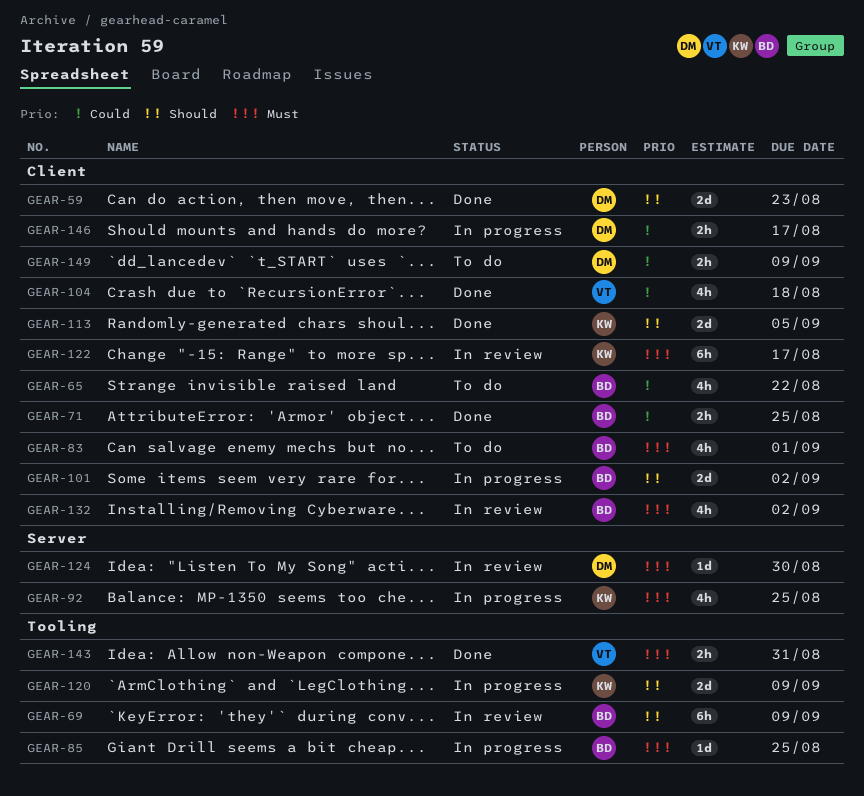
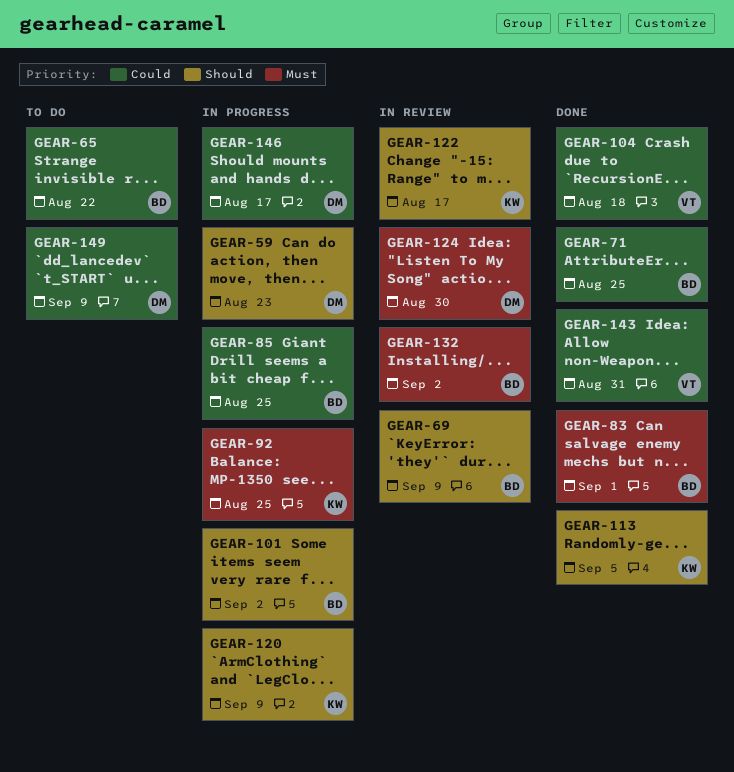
GEAR-59, status: Done -> In progress
GEAR-83, status: To do -> Done
GEAR-85, priority: Must -> Could
GEAR-122, priority: Must -> Should
GEAR-143, priority: Must -> Could

